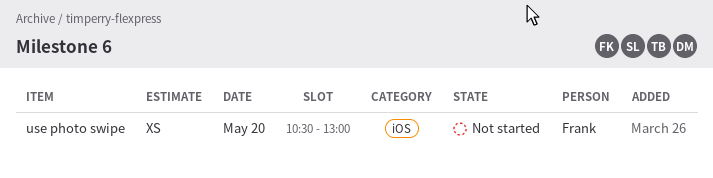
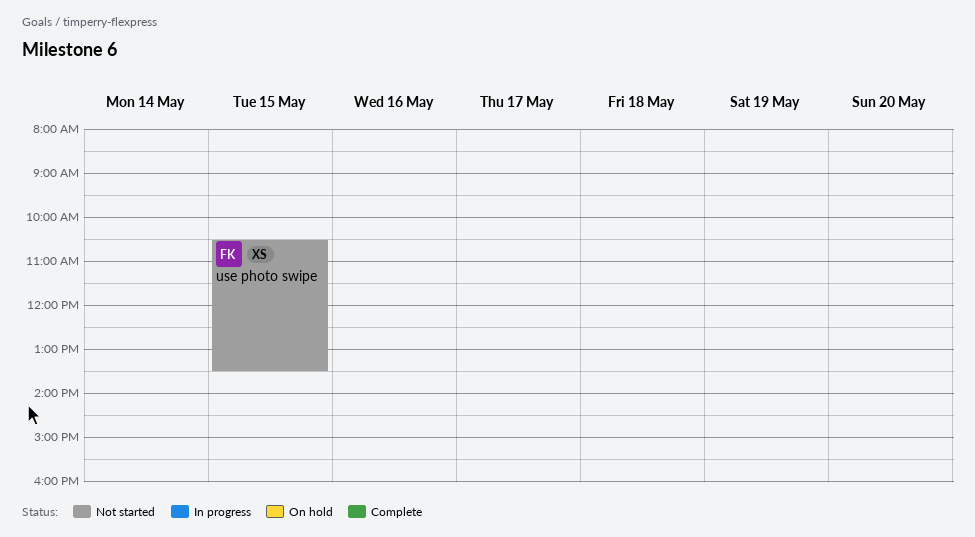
use photo swipe, day: May 20 -> May 15
use photo swipe, ends: 13:00 -> 13:30

